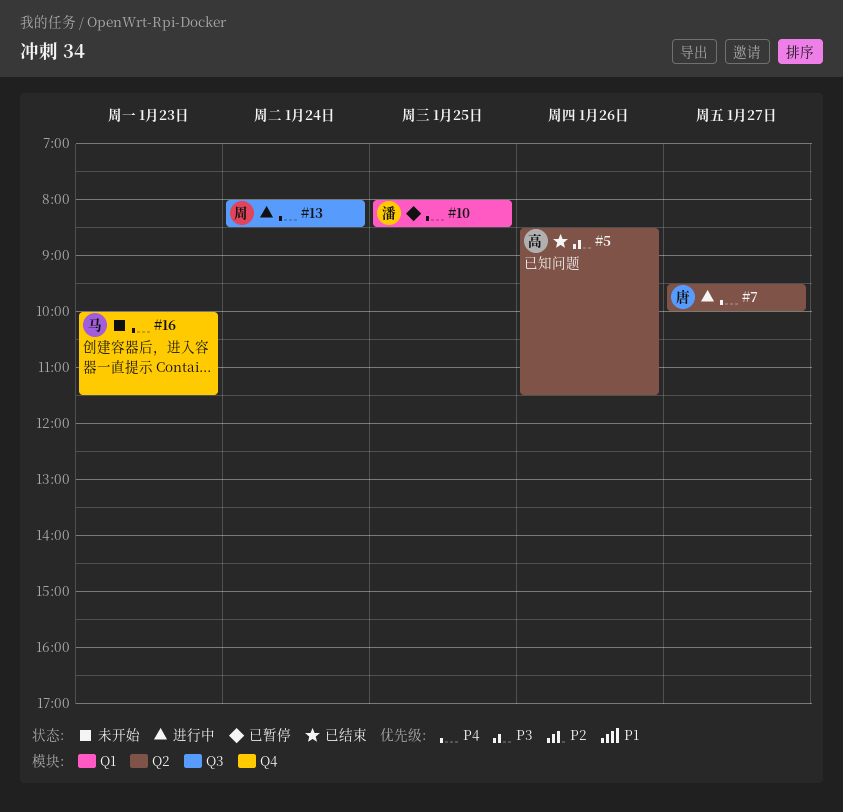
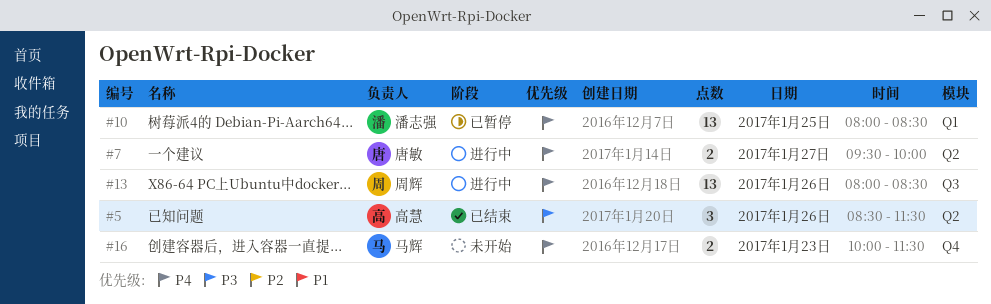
#13, day: Jan 24 -> Jan 26

